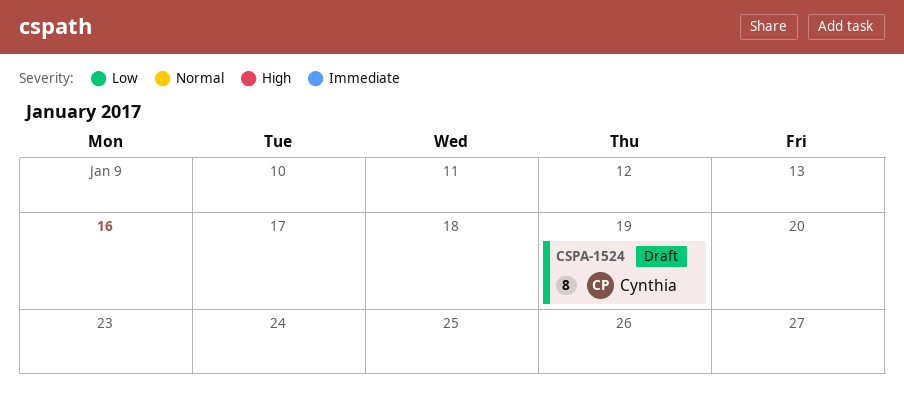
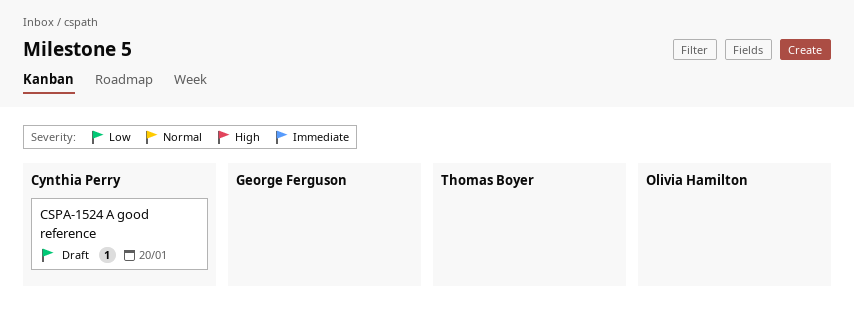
CSPA-1524, estimate: 8 -> 1
CSPA-1524, due: Jan 19 -> Jan 20

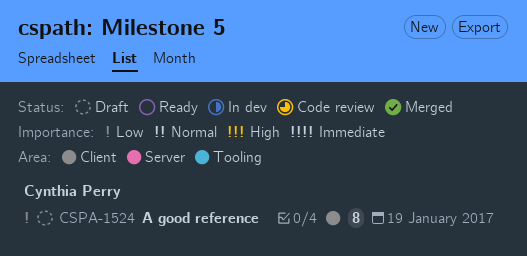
CSPA-1524, estimate: 1 -> 8
CSPA-1524, due: Jan 20 -> Jan 19

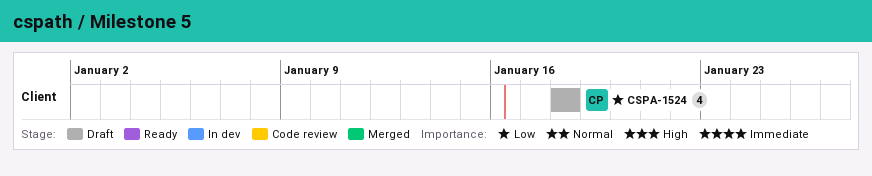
CSPA-1524, estimate: 8 -> 4
CSPA-1524, due: Jan 19 -> Jan 18

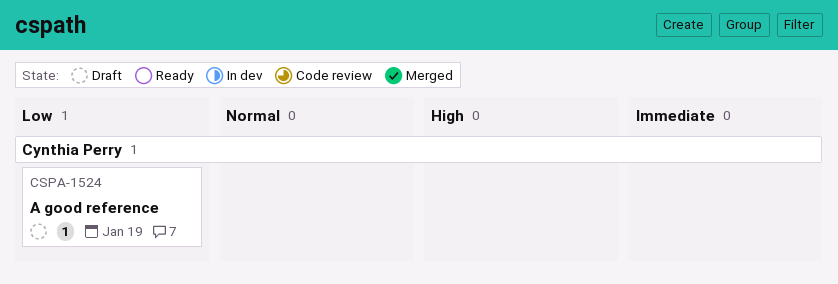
CSPA-1524, estimate: 4 -> 1
CSPA-1524, due: Jan 18 -> Jan 19

